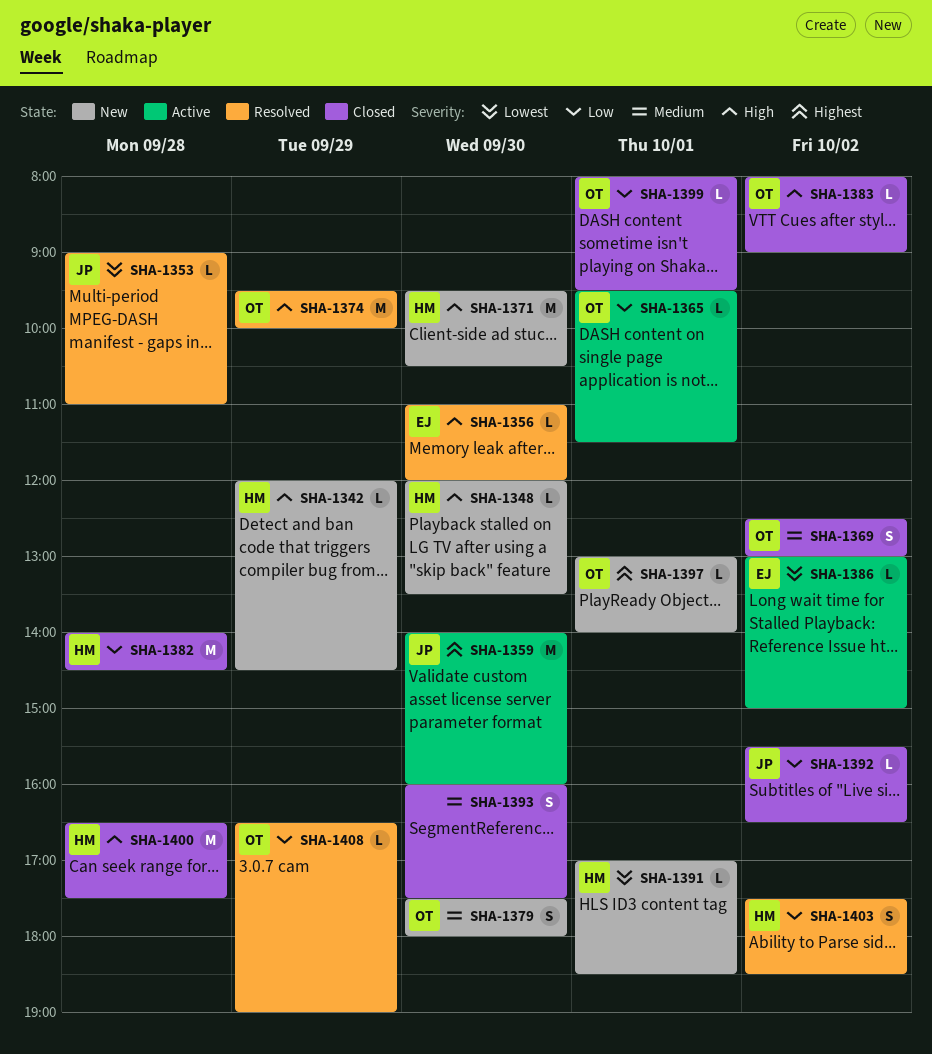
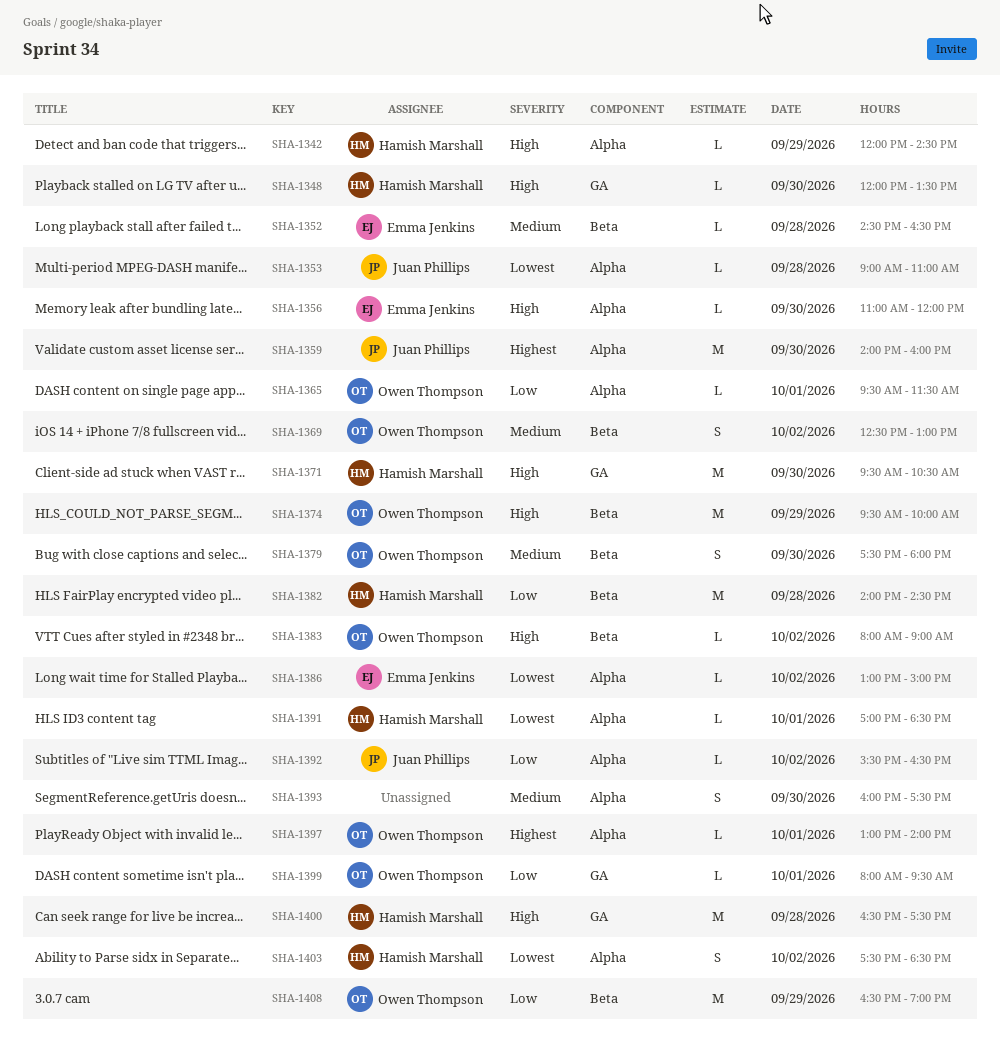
SHA-1352: none -> present
SHA-1403, priority: Low -> Lowest
SHA-1408, estimate: L -> M

